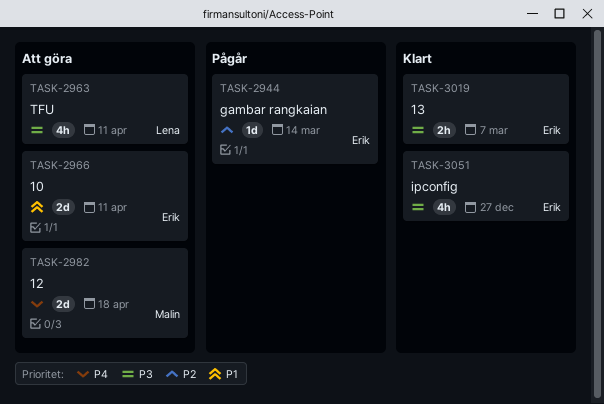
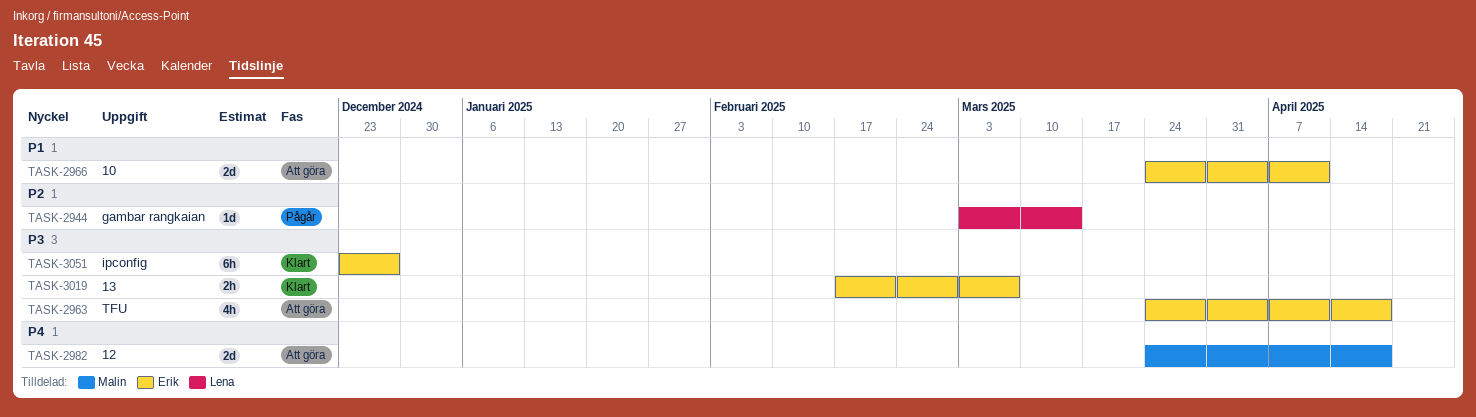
TASK-2944, owner: Erik -> Lena
TASK-2963, owner: Lena -> Erik
TASK-2963, due: Apr 11 -> Apr 18
TASK-3051, estimate: 4h -> 6h

